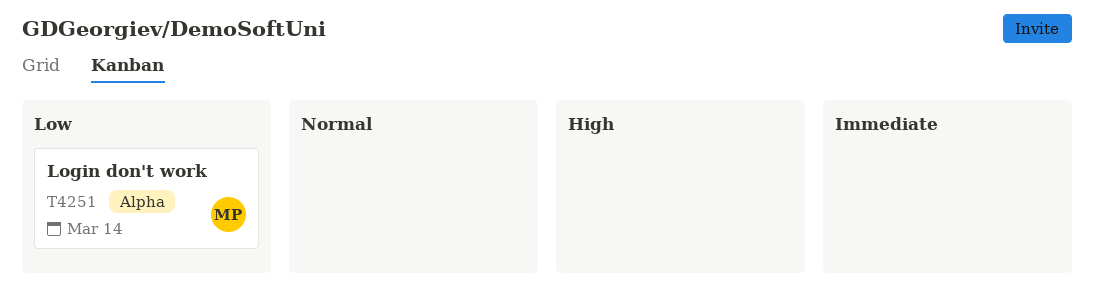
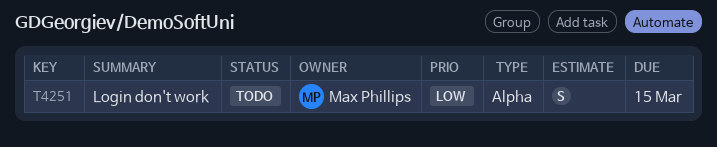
T4251, due: Mar 14 -> Mar 15

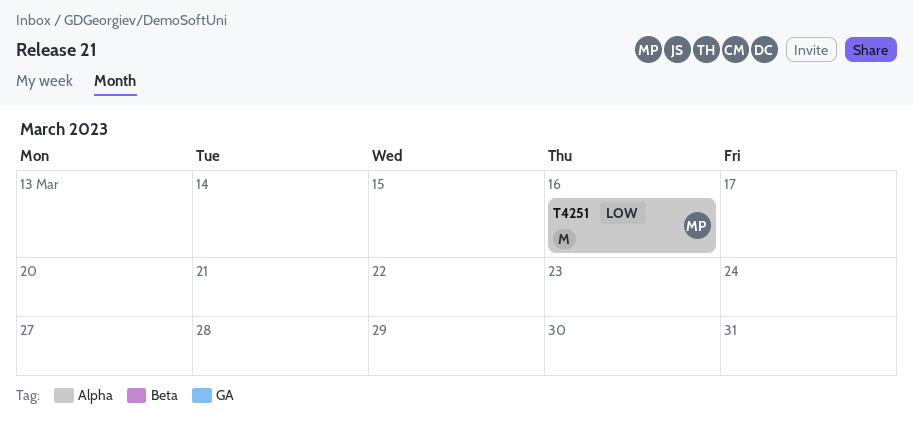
T4251, estimate: S -> M
T4251, due: Mar 15 -> Mar 16

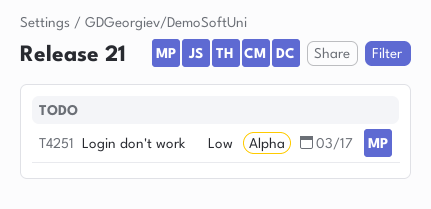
T4251, due: Mar 16 -> Mar 17

